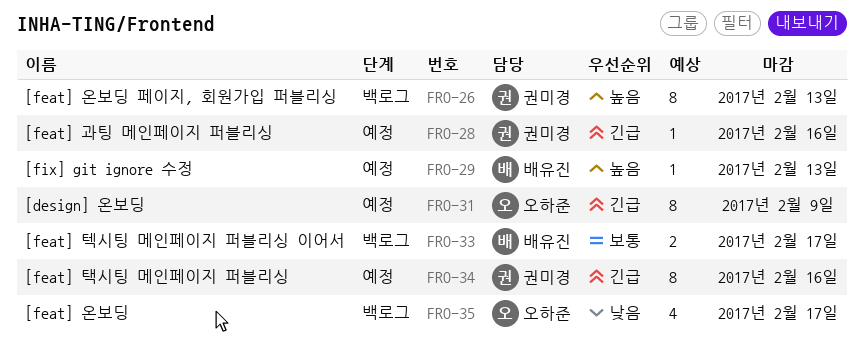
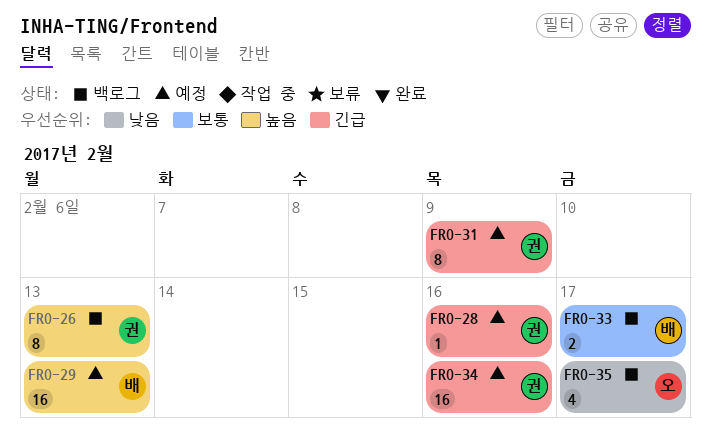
FRO-29, estimate: 1 -> 16
FRO-31, owner: 오하준 -> 권미경
FRO-34, estimate: 8 -> 16

